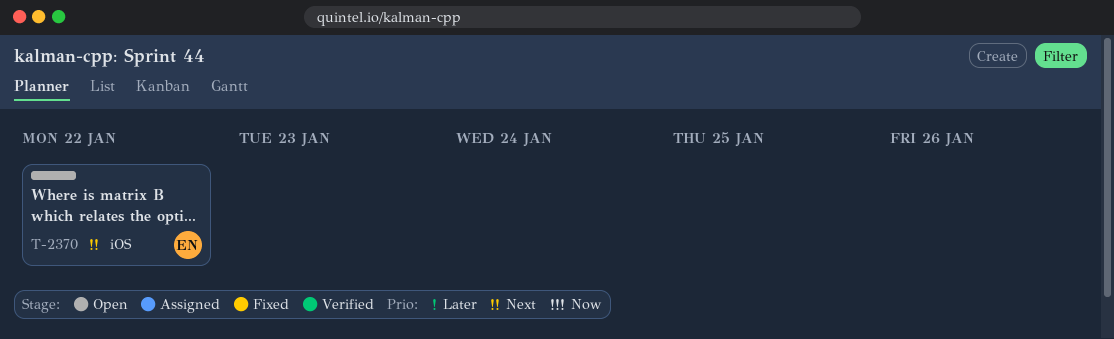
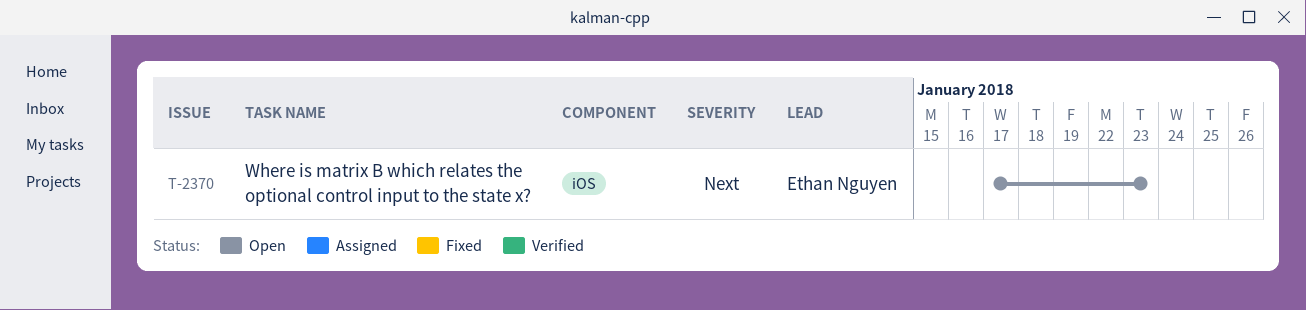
T-2370, due: Jan 22 -> Jan 23

